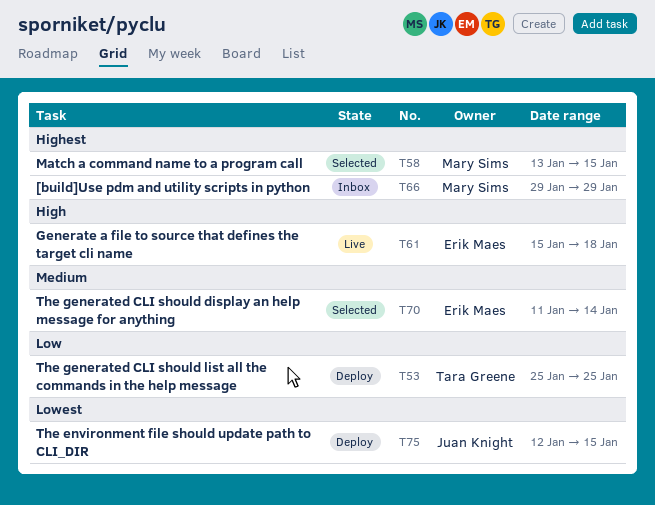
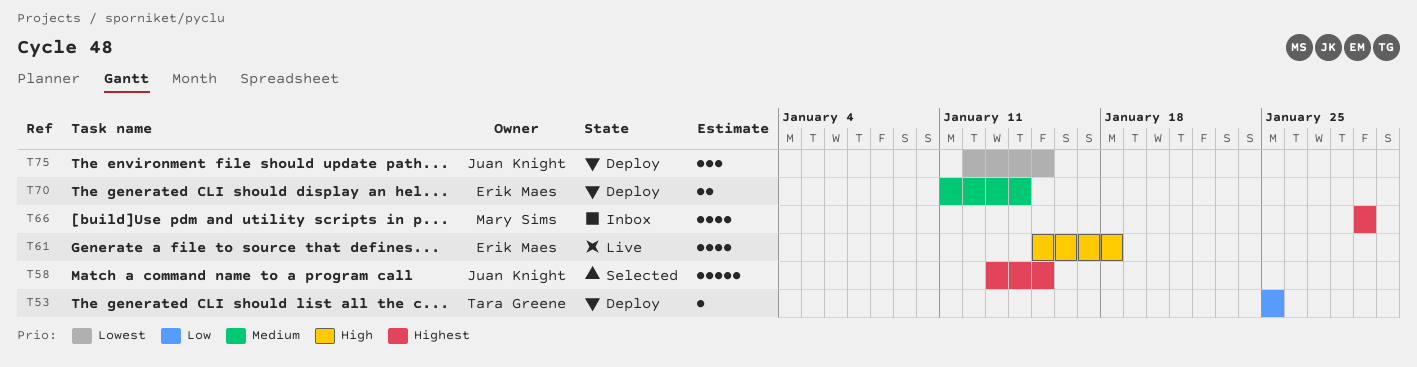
T58, owner: Mary Sims -> Juan Knight
T70, status: Selected -> Deploy

